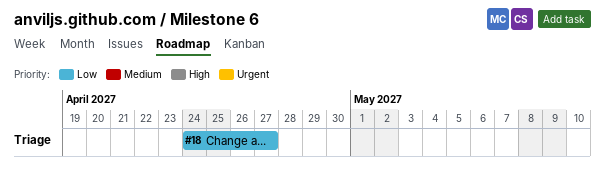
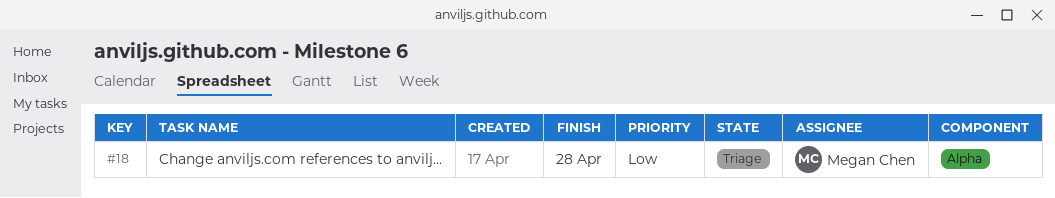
#18, due: Apr 27 -> Apr 28

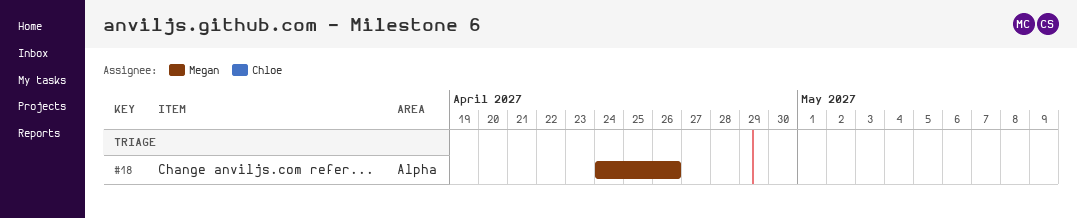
#18, due: Apr 28 -> Apr 26

